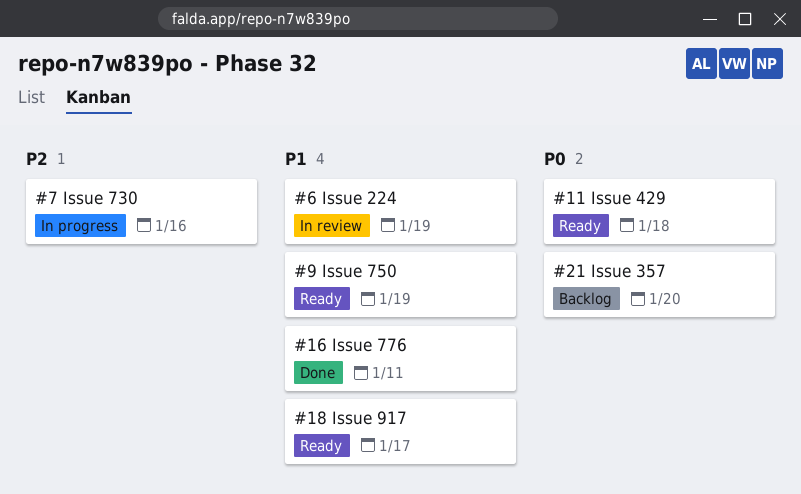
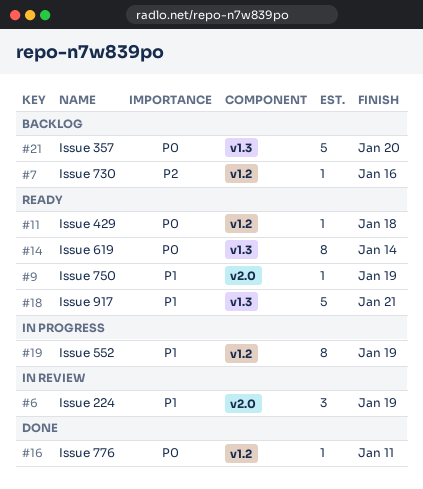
#7, status: In progress -> Backlog
#14: none -> present
#16, priority: P1 -> P0
#18, due: Jan 17 -> Jan 21
#19: none -> present

